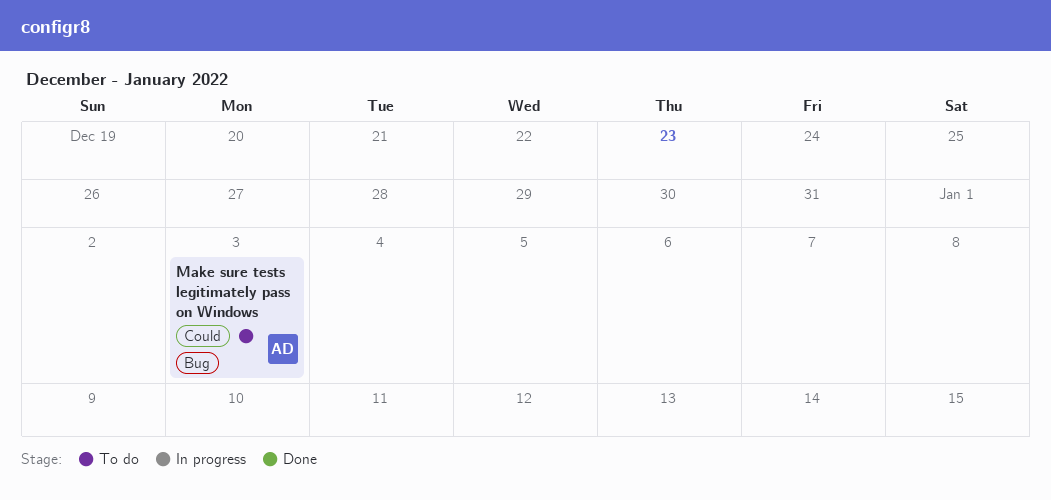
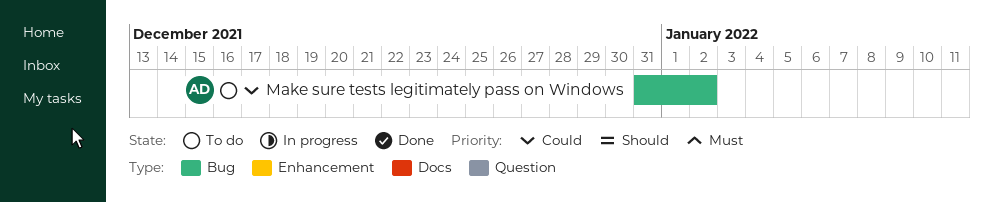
Make sure tests legitimately pass on Windows, due: Jan 3 -> Jan 2

